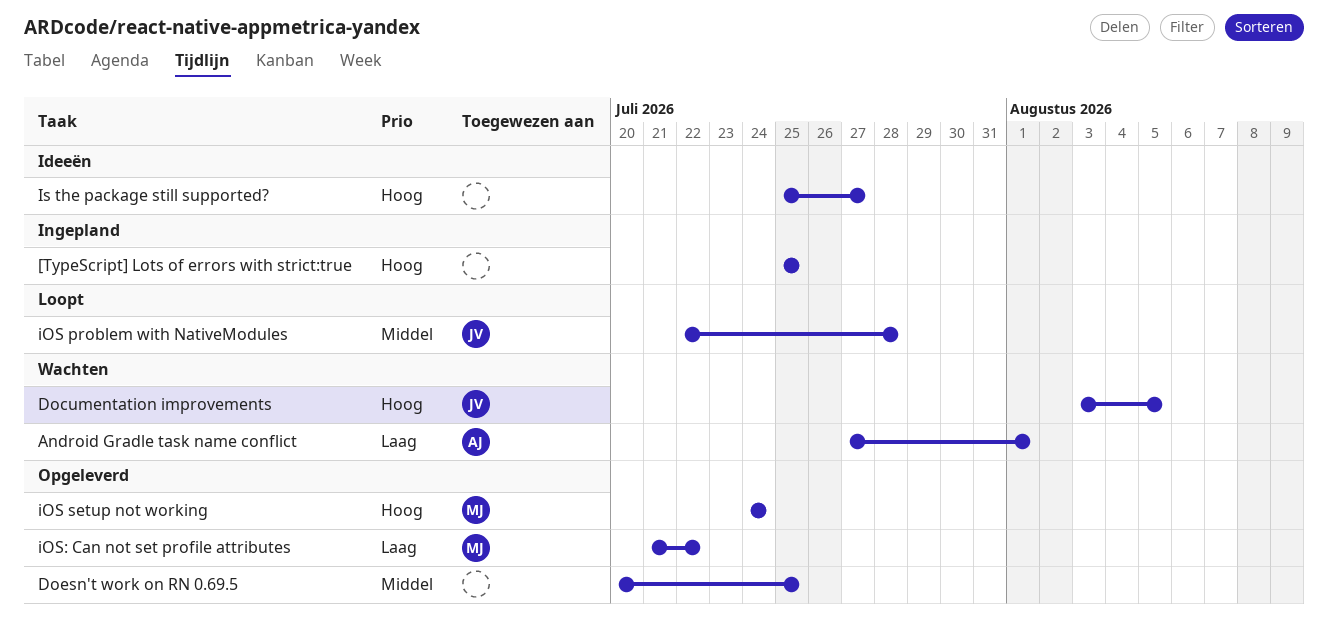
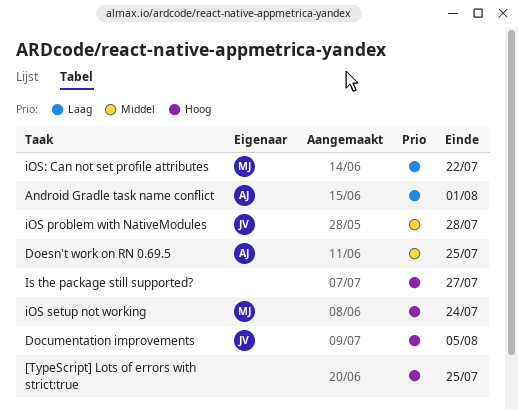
Doesn't work on RN 0.69.5, owner: none -> AJ

